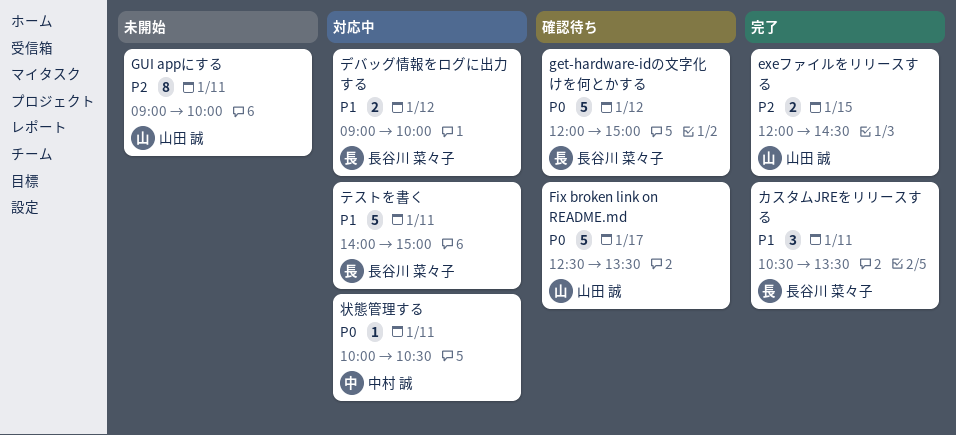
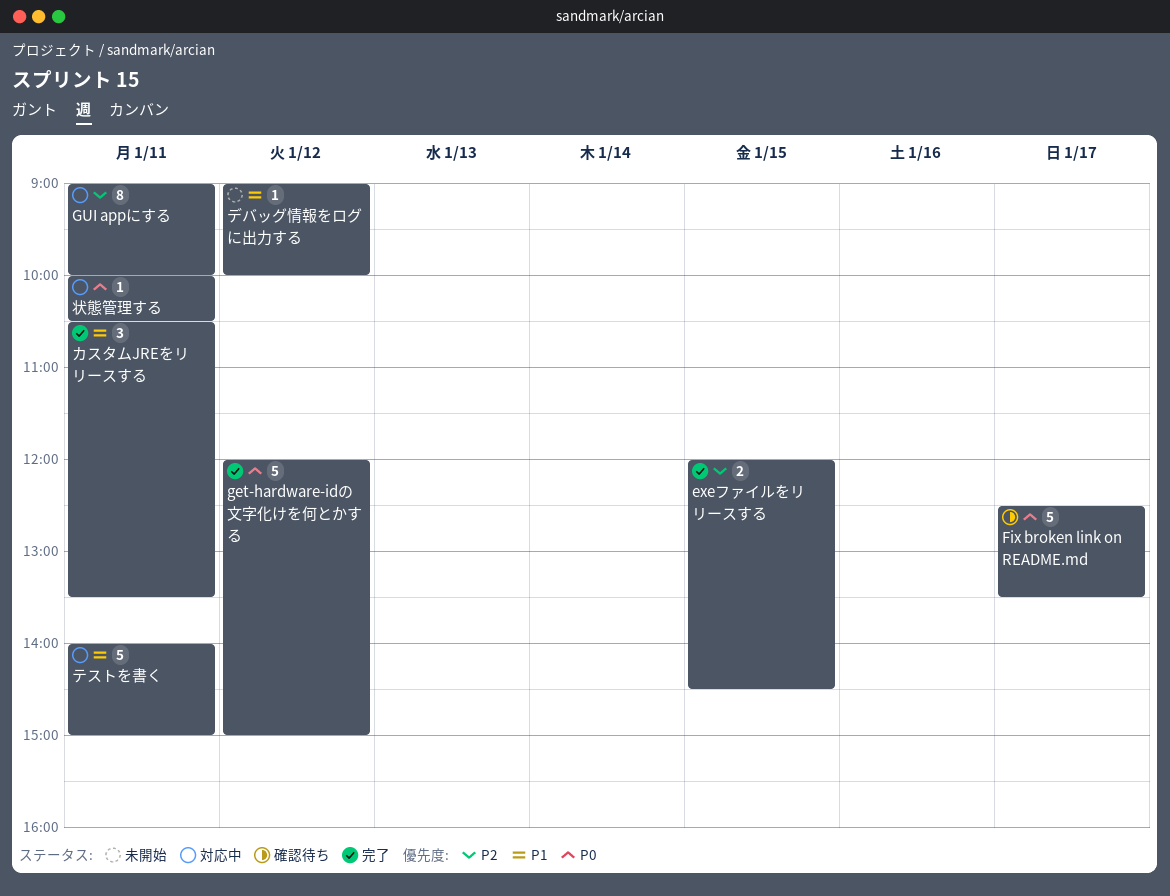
get-hardware-idの文字化けを何とかする, status: 確認待ち -> 完了
GUI appにする, status: 未開始 -> 対応中
デバッグ情報をログに出力する, status: 対応中 -> 未開始
デバッグ情報をログに出力する, estimate: 2 -> 1

